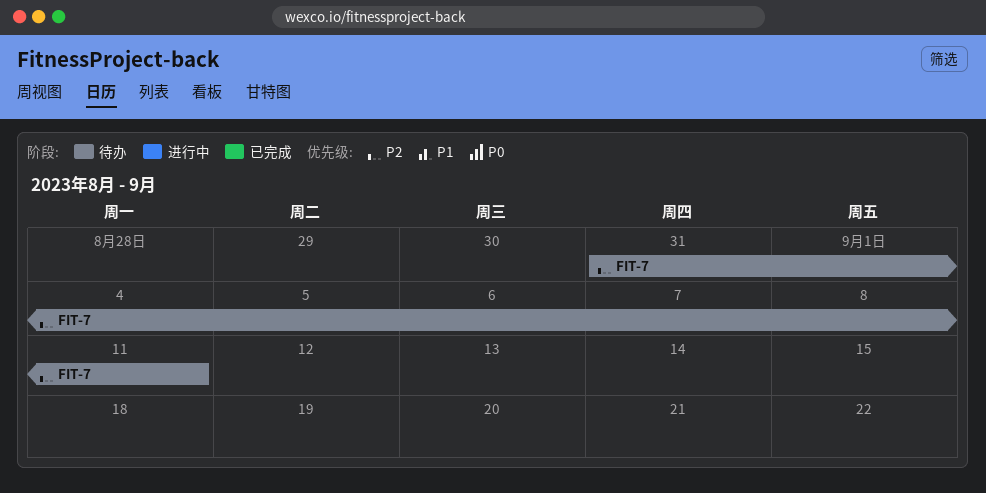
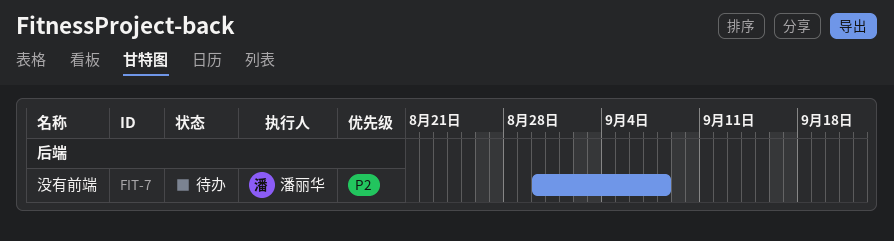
FIT-7, start: Aug 31 -> Aug 30
FIT-7, due: Sep 11 -> Sep 8

